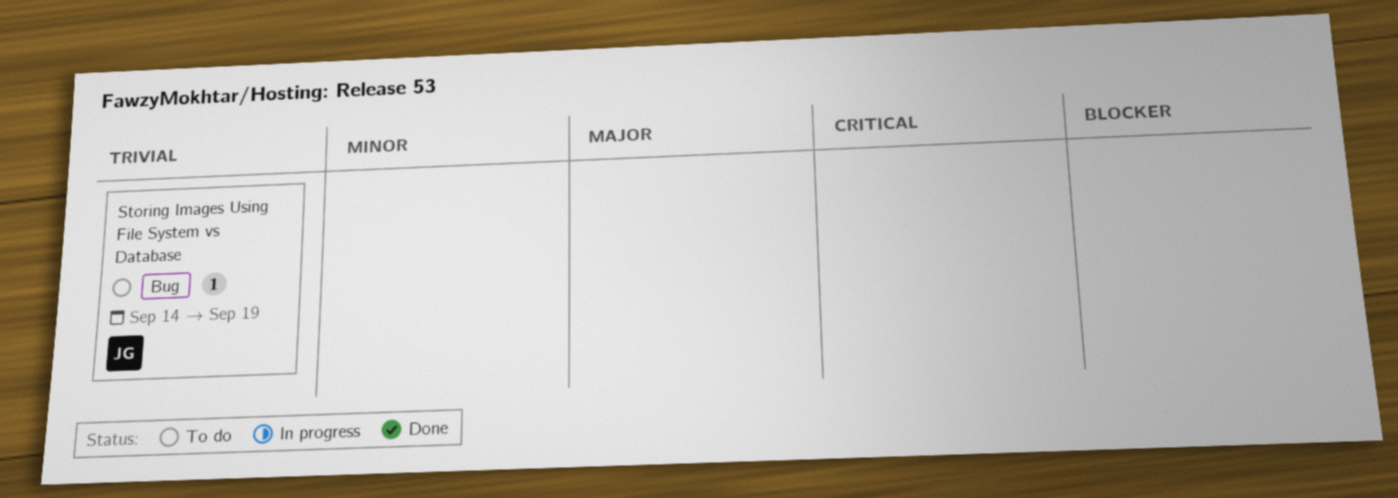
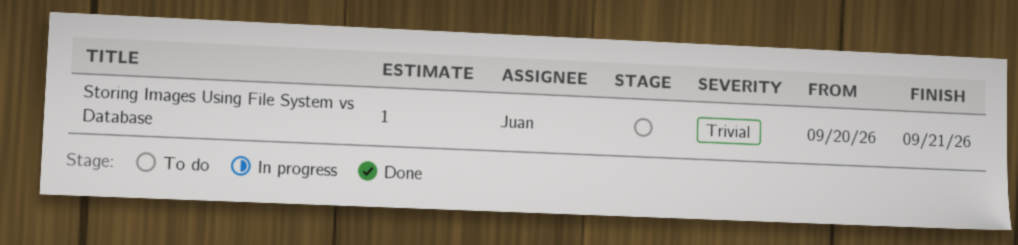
Storing Images Using File System vs Database, start: Sep 14 -> Sep 20
Storing Images Using File System vs Database, due: Sep 19 -> Sep 21

